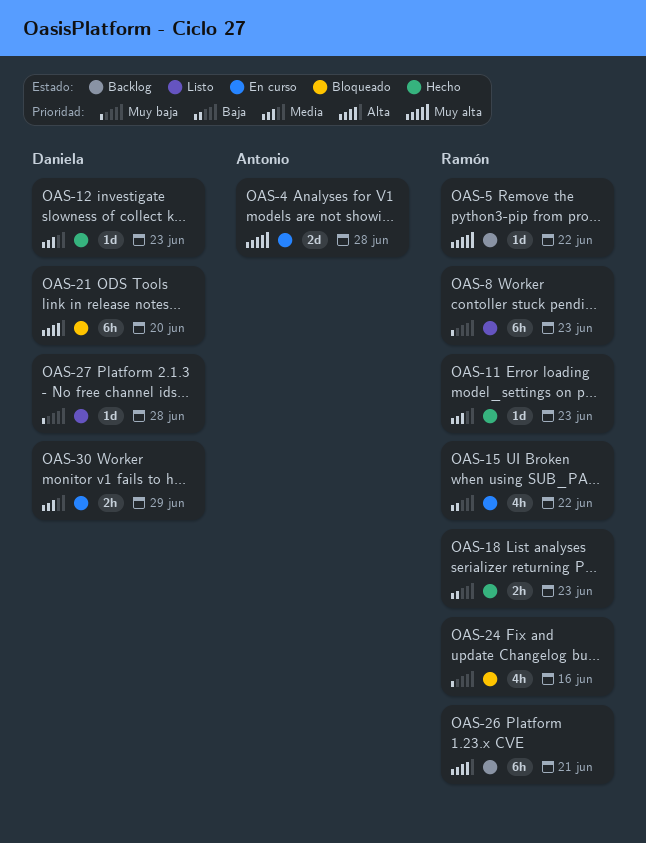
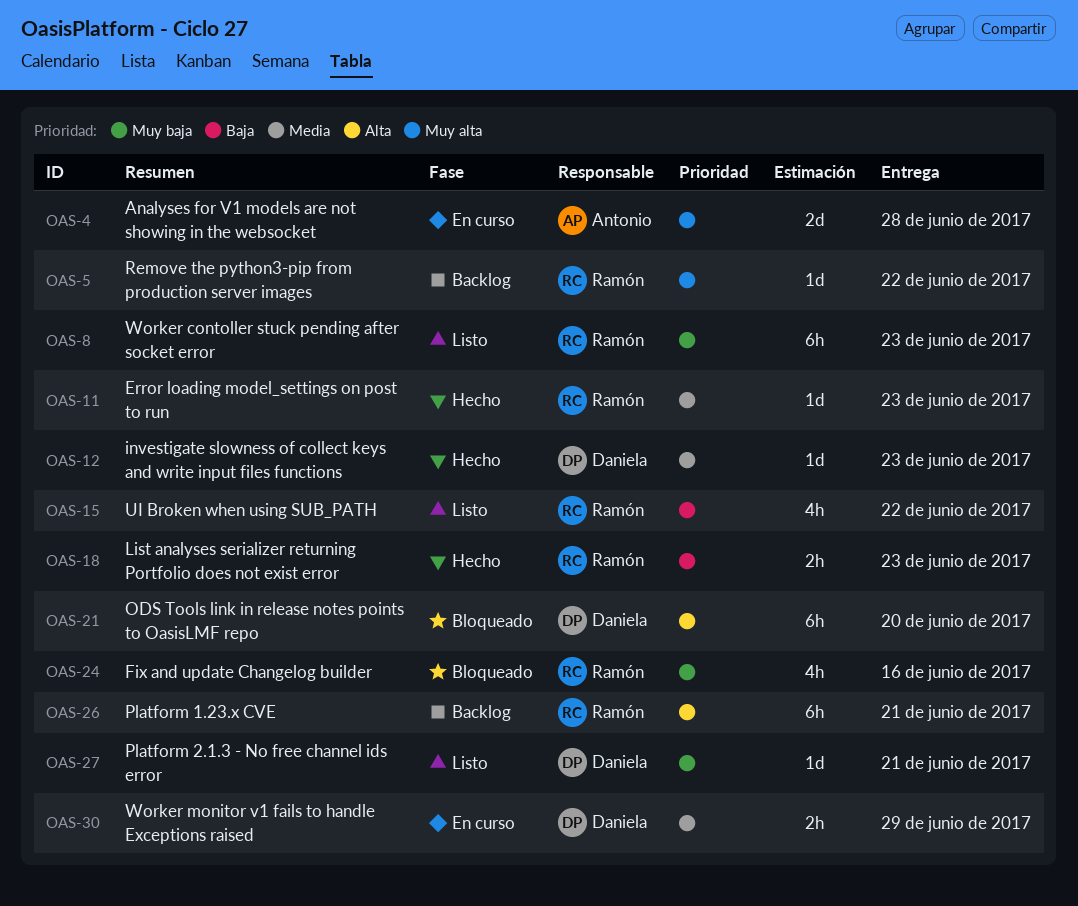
OAS-15, status: En curso -> Listo
OAS-27, due: Jun 28 -> Jun 21

